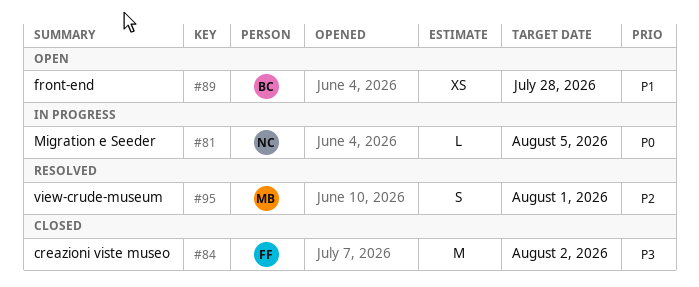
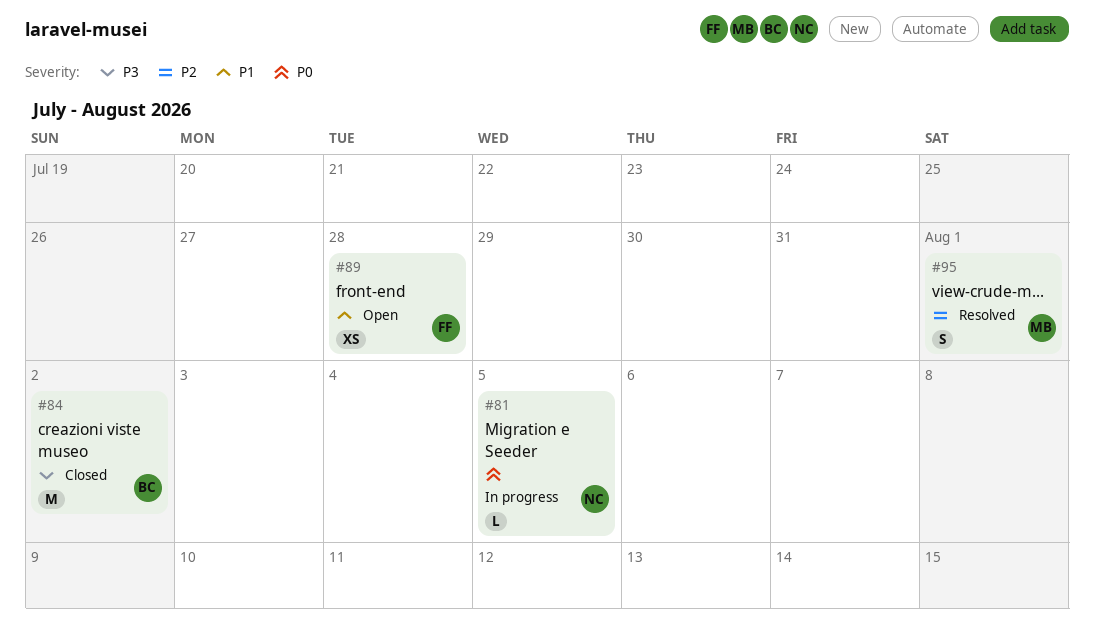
#84, owner: FF -> BC
#89, owner: BC -> FF

